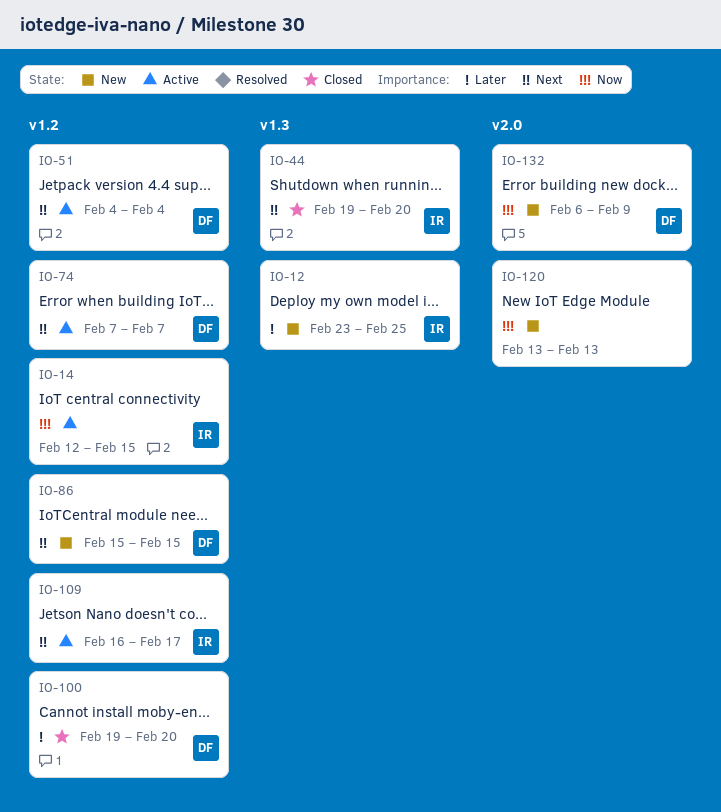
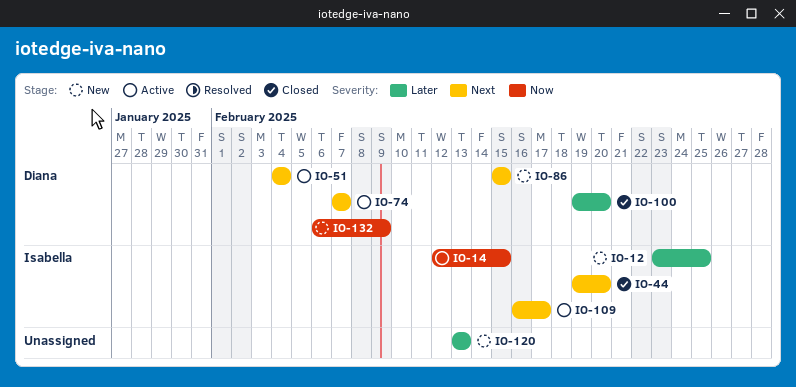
IO-120, priority: Now -> Later

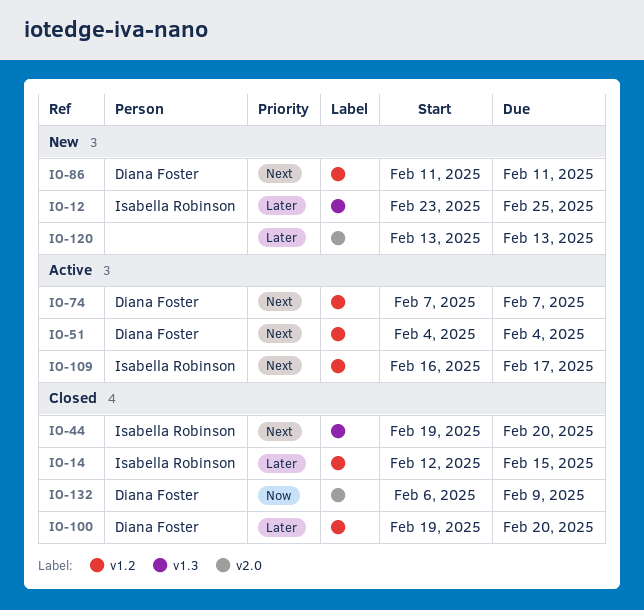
IO-14, status: Active -> Closed
IO-14, priority: Now -> Later
IO-86, start: Feb 15 -> Feb 11
IO-86, due: Feb 15 -> Feb 11
IO-132, status: New -> Closed

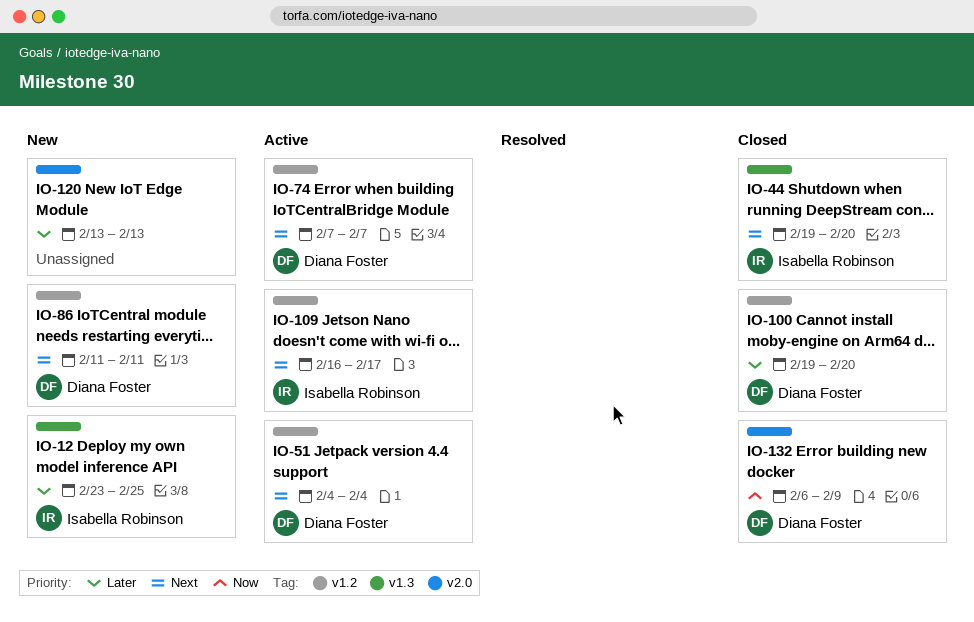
IO-14: present -> none

